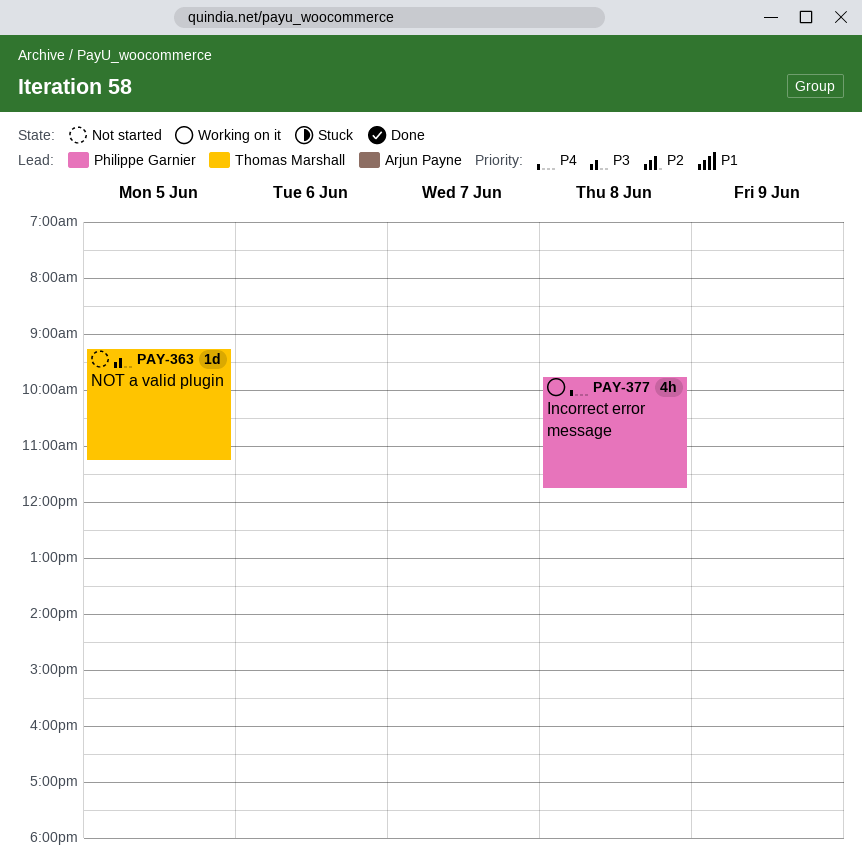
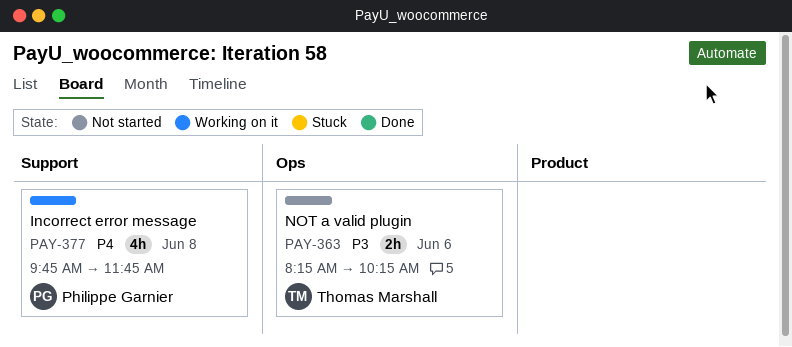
PAY-363, estimate: 1d -> 2h
PAY-363, day: Jun 5 -> Jun 6
PAY-363, begins: 09:15 -> 08:15
PAY-363, ends: 11:15 -> 10:15

